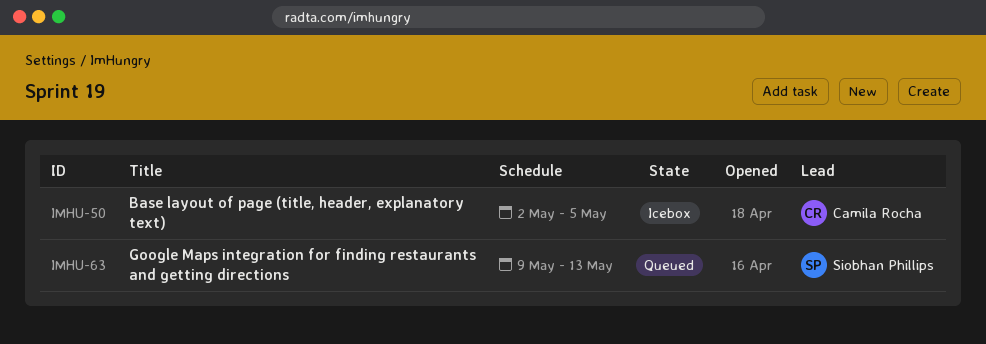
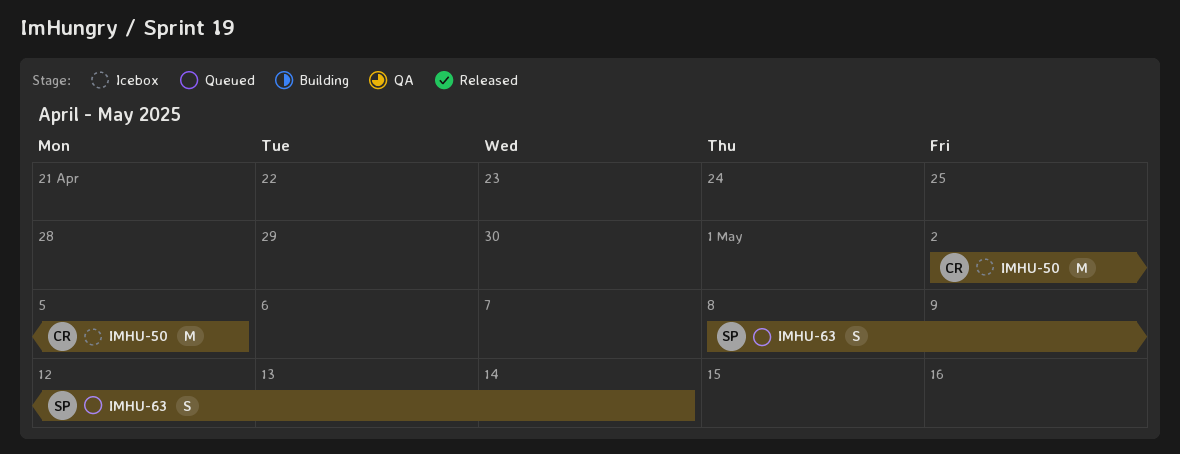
IMHU-63, start: May 9 -> May 8
IMHU-63, due: May 13 -> May 14

